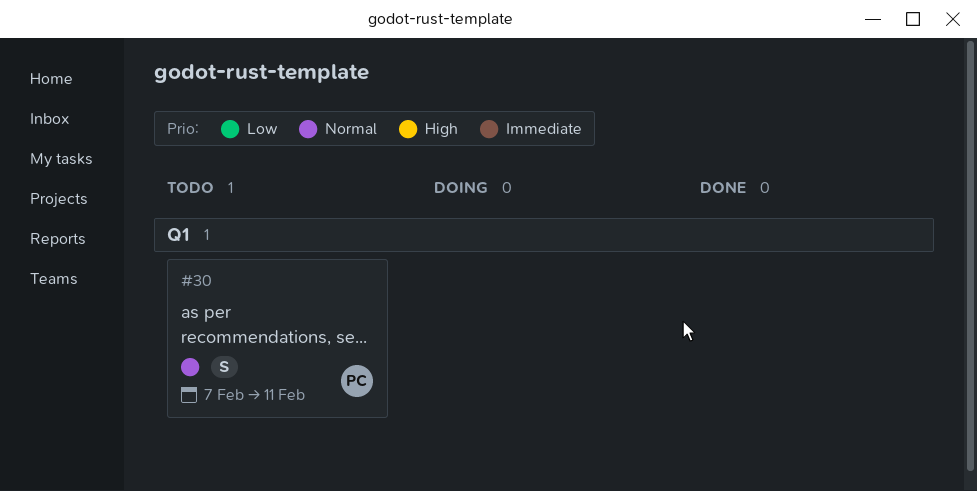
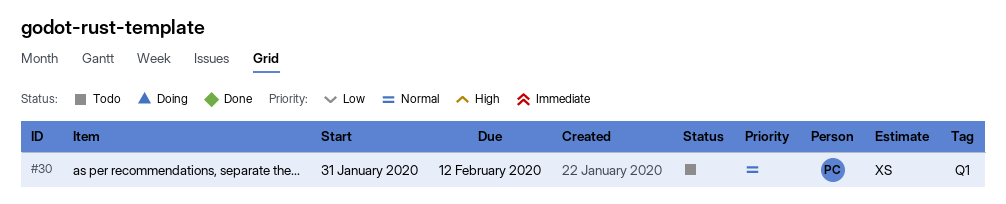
#30, estimate: S -> XS
#30, start: Feb 7 -> Jan 31
#30, due: Feb 11 -> Feb 12

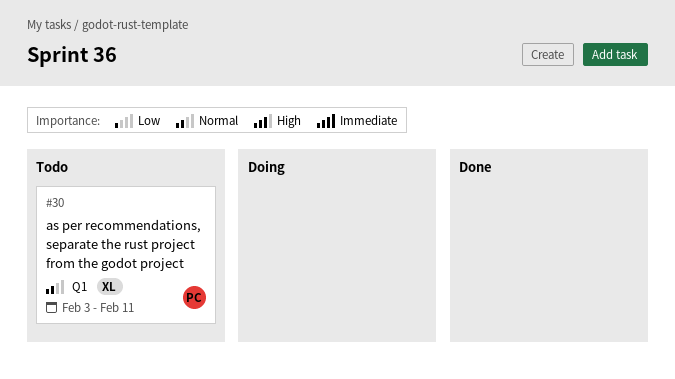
#30, estimate: XS -> XL
#30, start: Jan 31 -> Feb 3
#30, due: Feb 12 -> Feb 11

